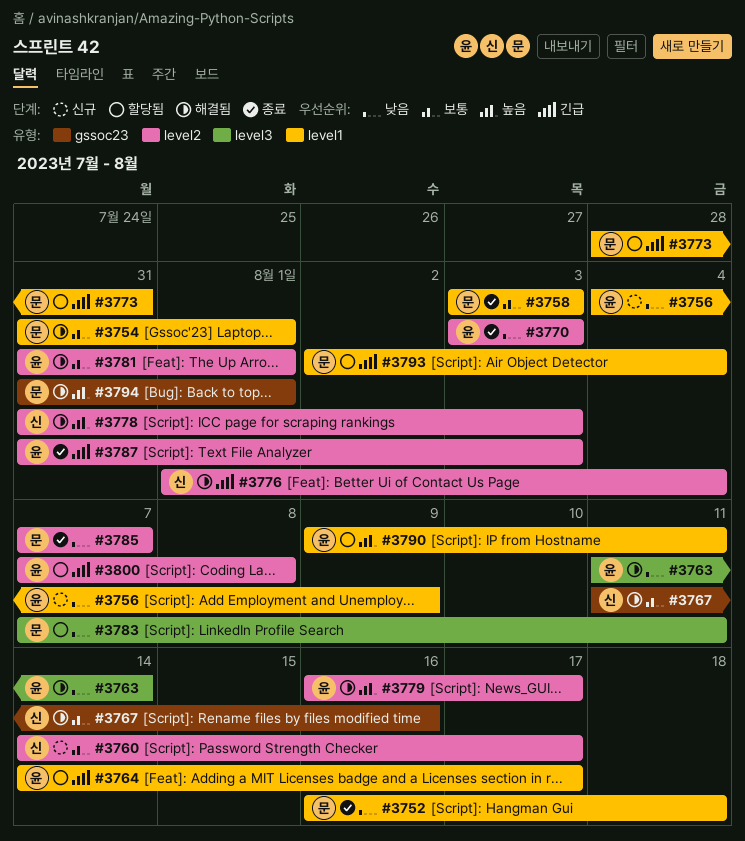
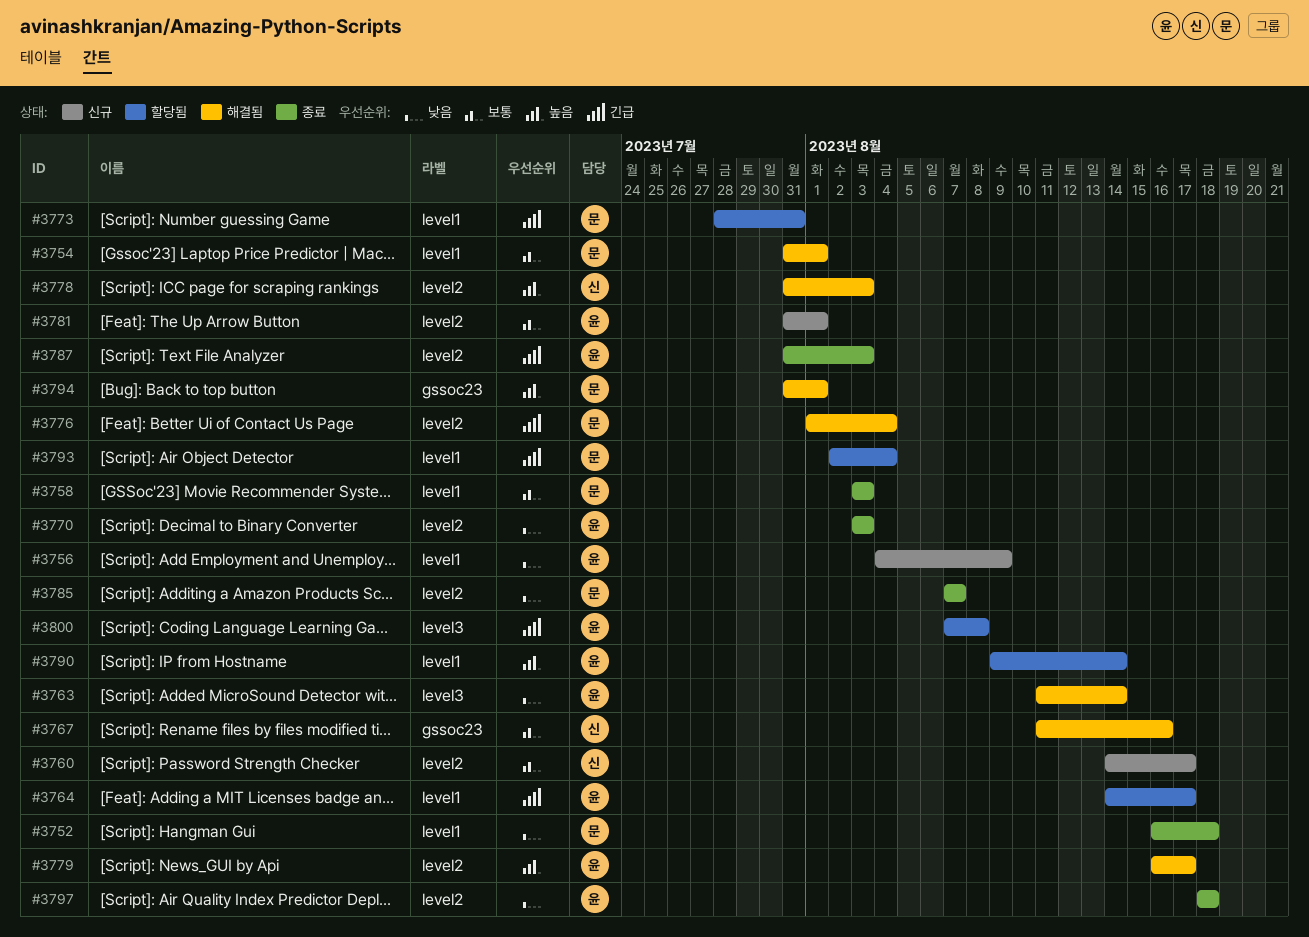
#3776, owner: 신 -> 문
#3781, status: 해결됨 -> 신규
#3783: present -> none
#3790, due: Aug 11 -> Aug 14
#3797: none -> present
#3800, label: level2 -> level3

